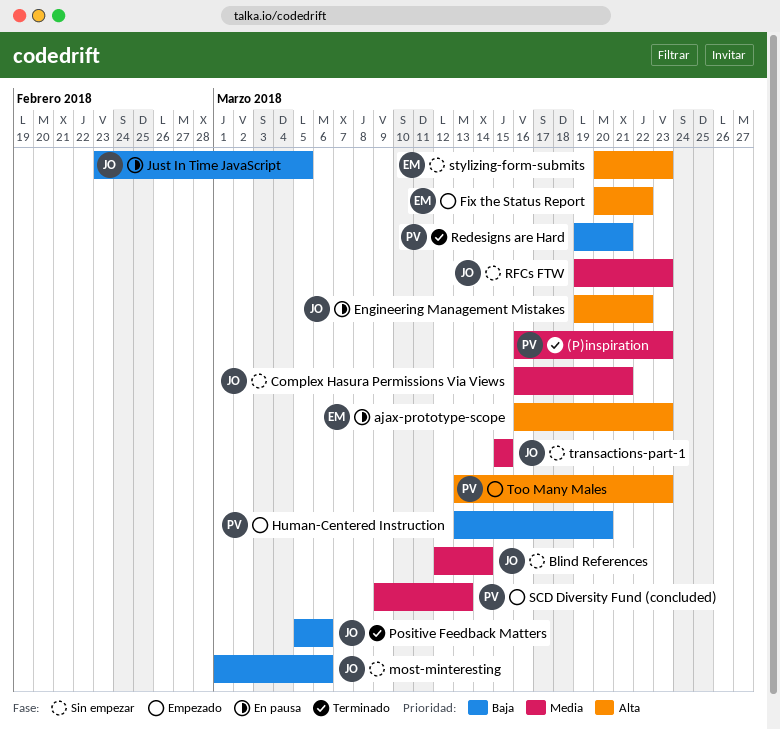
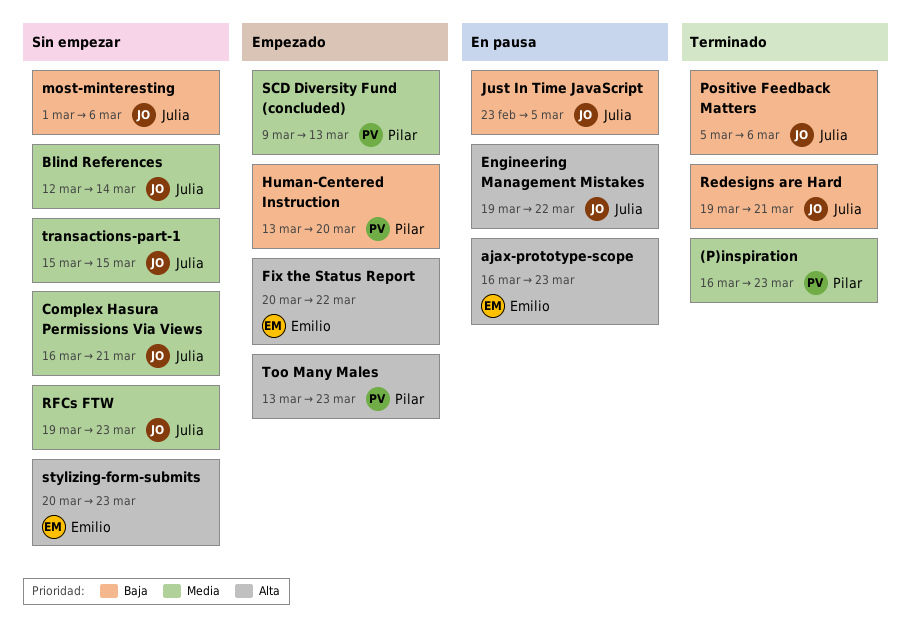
Redesigns are Hard, owner: Pilar -> Julia

